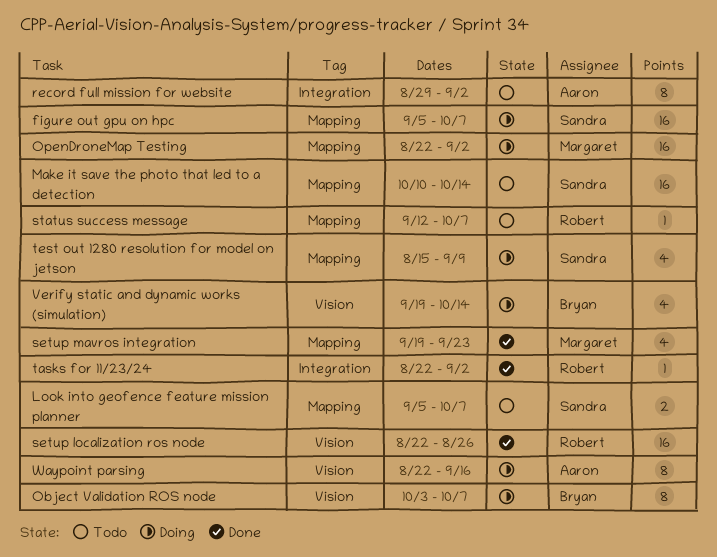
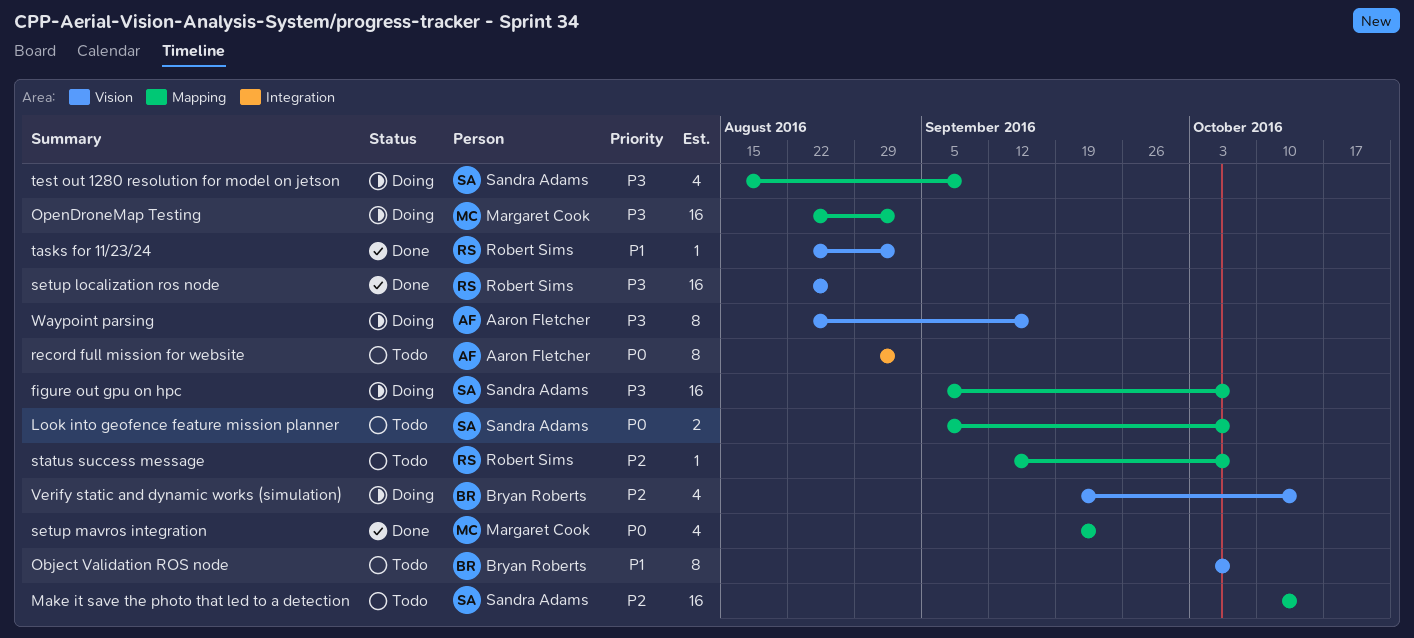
Object Validation ROS node, status: Doing -> Todo
tasks for 11/23/24, label: Integration -> Vision

